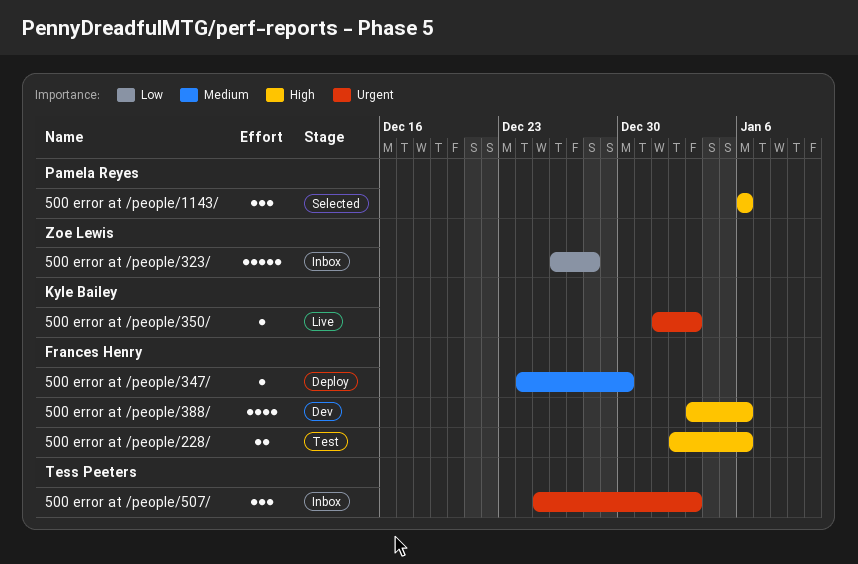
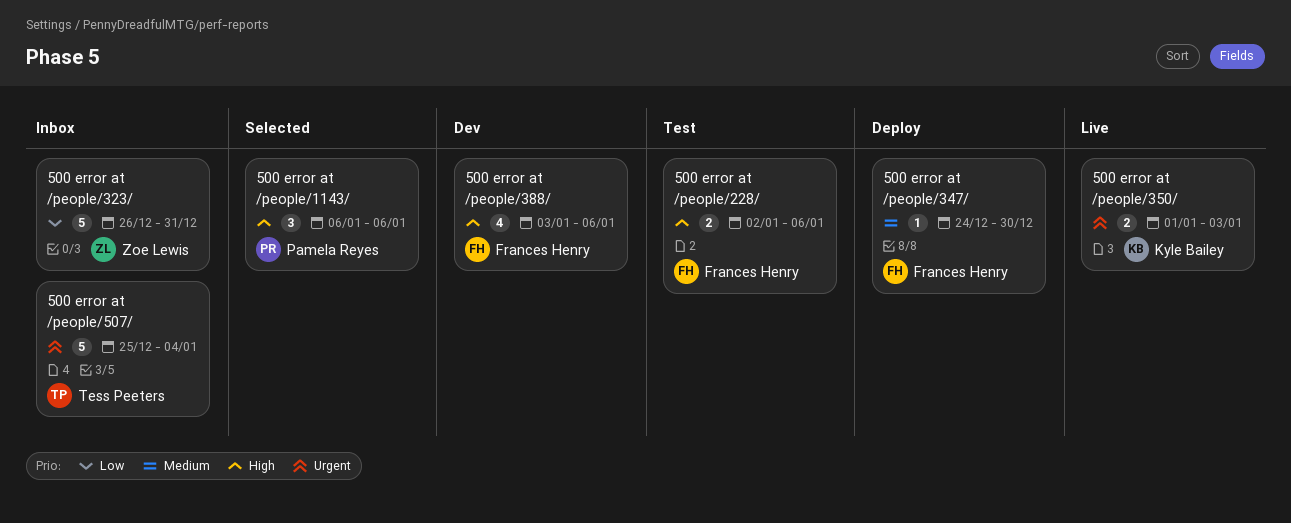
500 error at /people/323/, due: Dec 28 -> Dec 31
500 error at /people/350/, estimate: 1 -> 2
500 error at /people/507/, estimate: 3 -> 5
500 error at /people/507/, due: Jan 3 -> Jan 4

